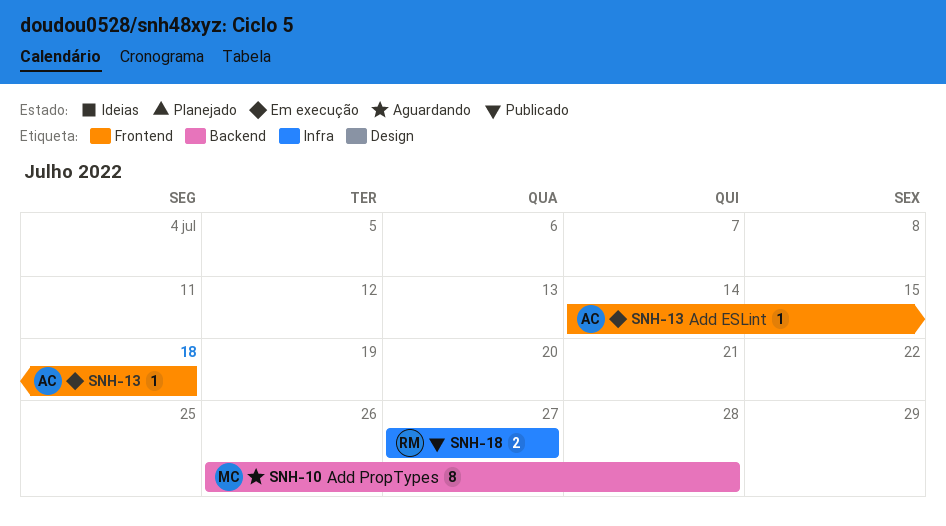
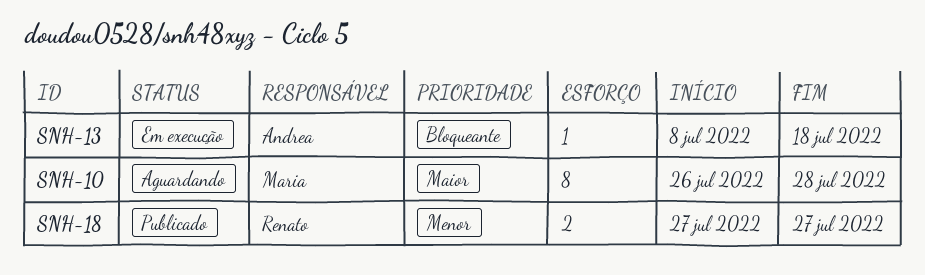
SNH-13, start: Jul 14 -> Jul 8

